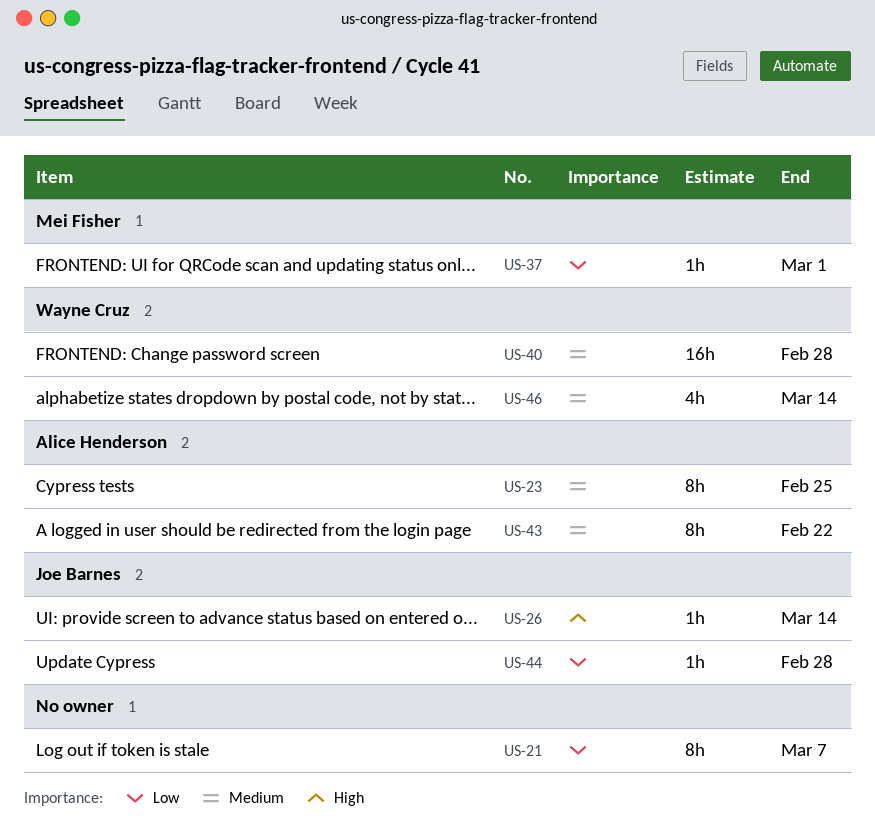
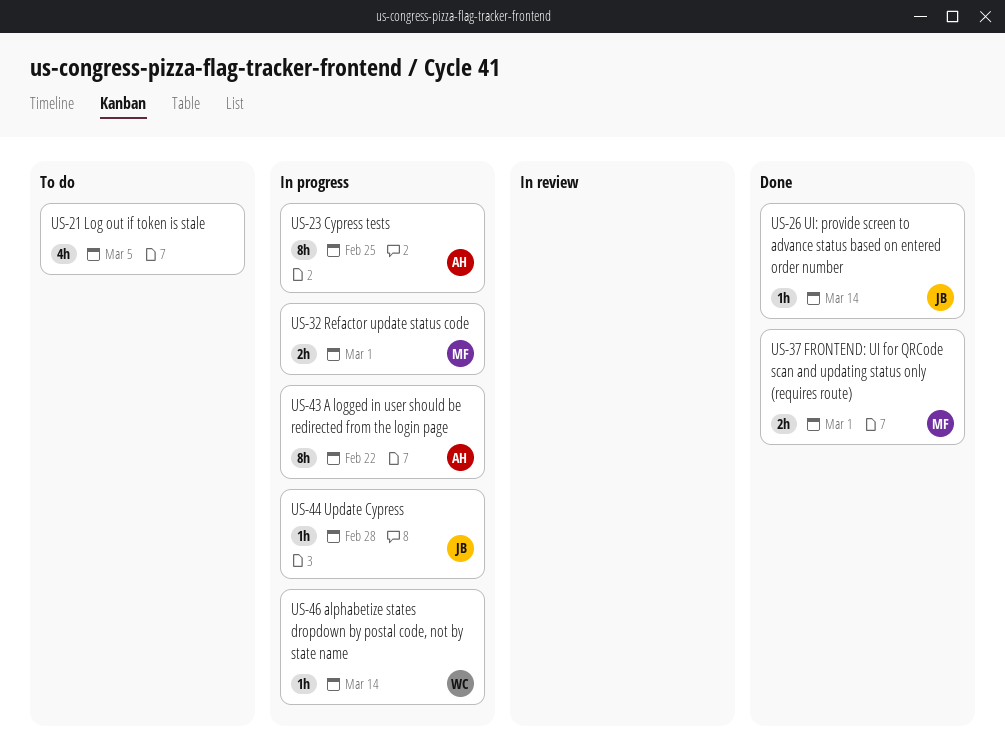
US-21, estimate: 8h -> 4h
US-21, due: Mar 7 -> Mar 5
US-32: none -> present
US-37, estimate: 1h -> 2h
US-40: present -> none
US-46, estimate: 4h -> 1h

